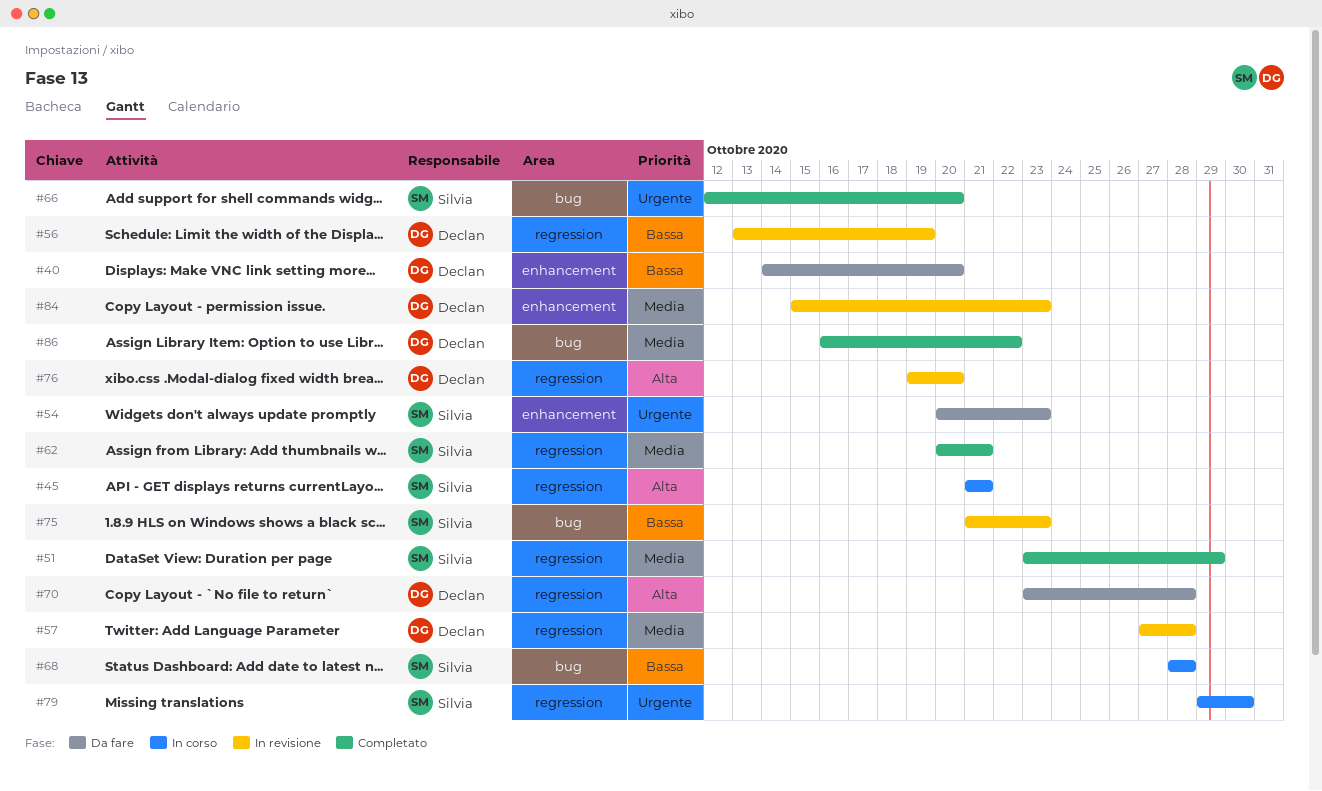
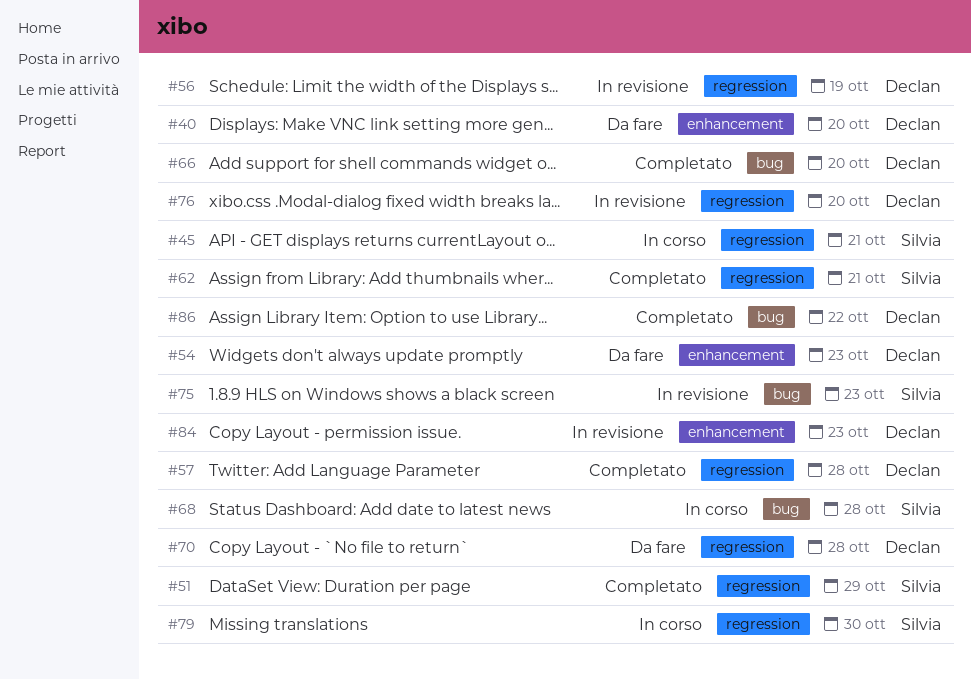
#54, owner: Silvia -> Declan
#57, status: In revisione -> Completato
#66, owner: Silvia -> Declan

